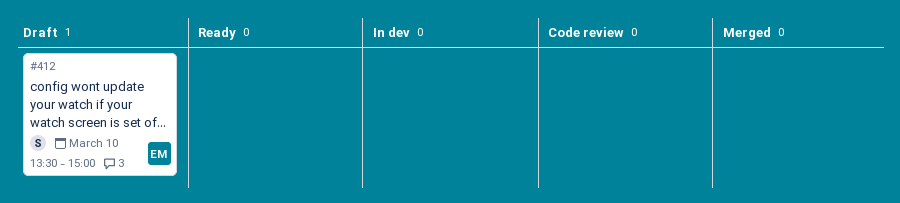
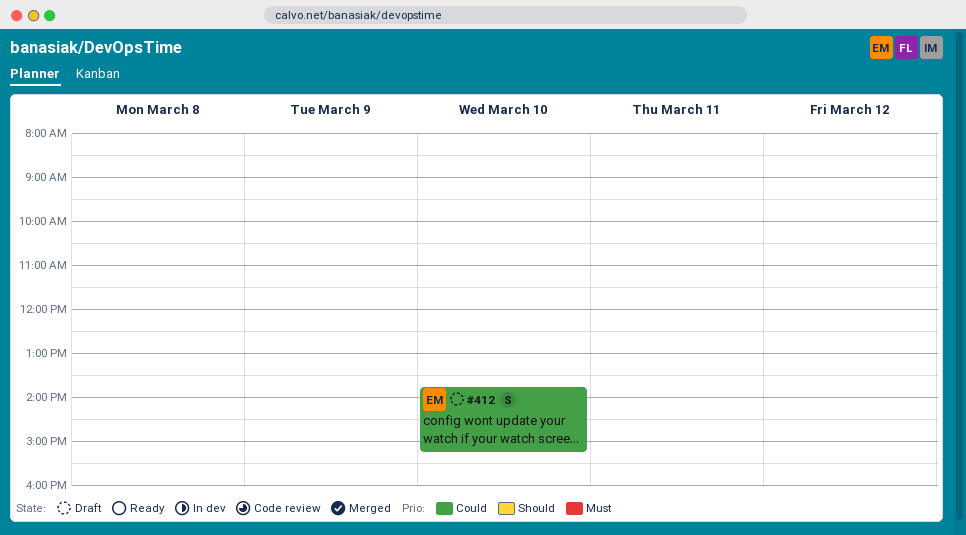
#412, begins: 13:30 -> 13:45
#412, ends: 15:00 -> 15:15

